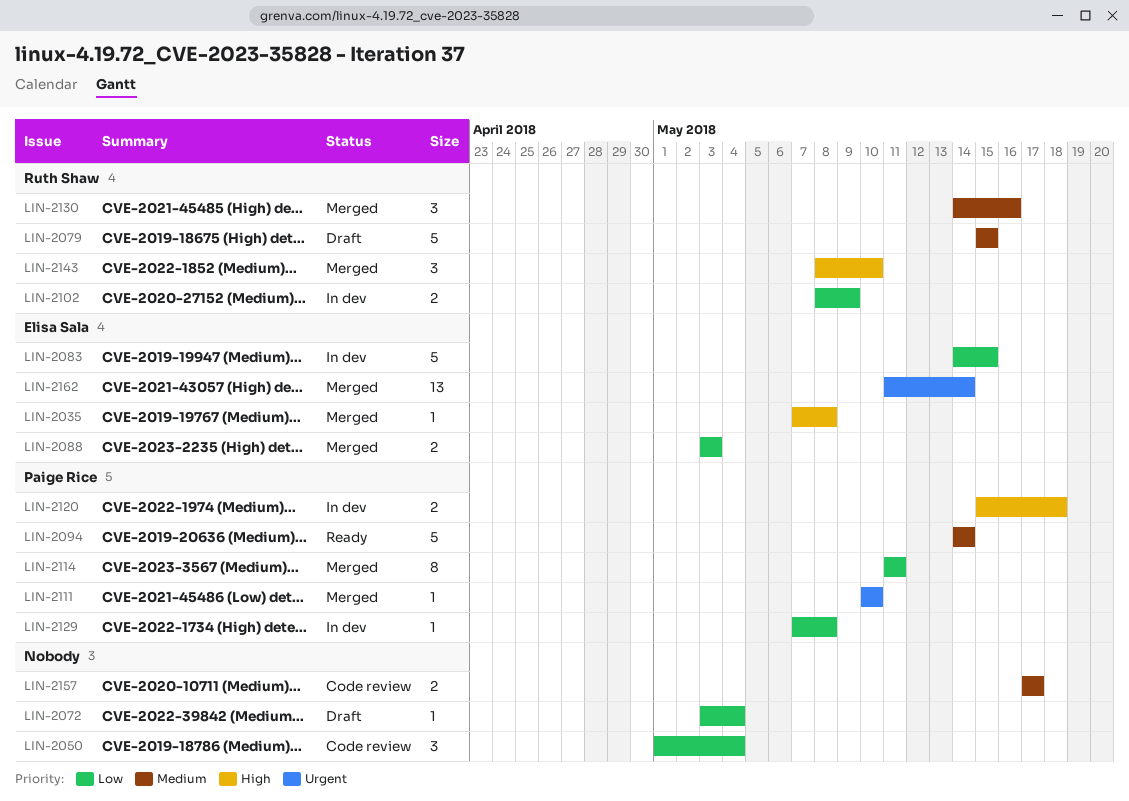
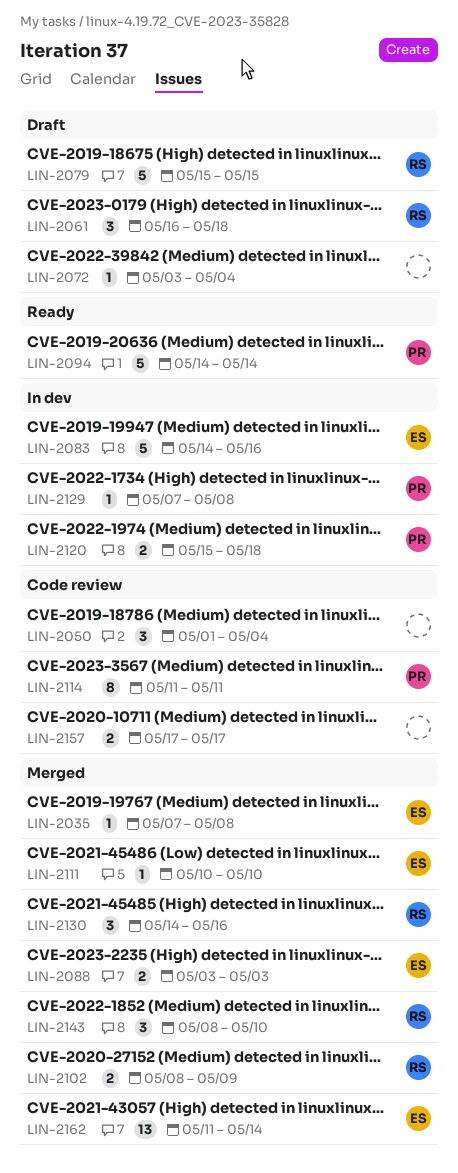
LIN-2061: none -> present
LIN-2083, due: May 15 -> May 16
LIN-2102, status: In dev -> Merged
LIN-2111, owner: Paige Rice -> Elisa Sala
LIN-2114, status: Merged -> Code review

